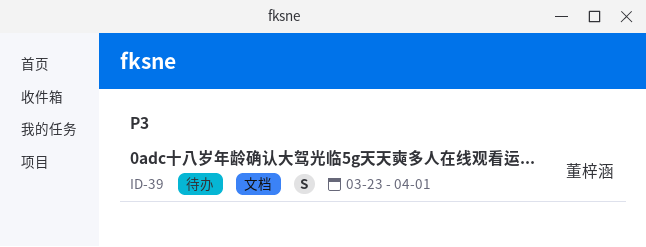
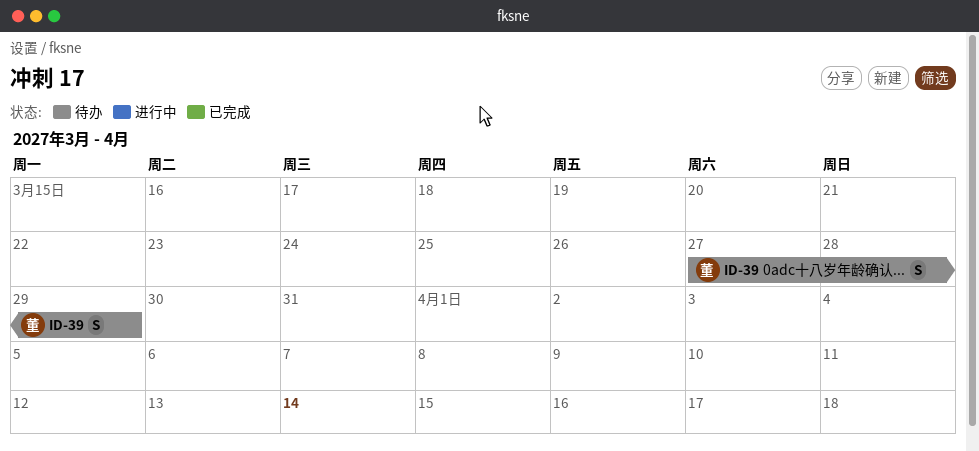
ID-39, start: Mar 23 -> Mar 27
ID-39, due: Apr 1 -> Mar 29

